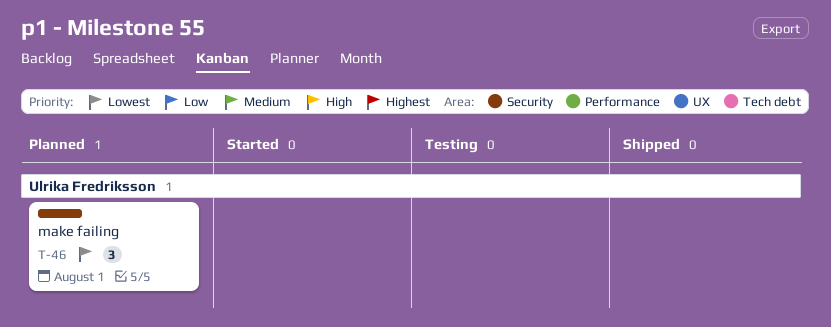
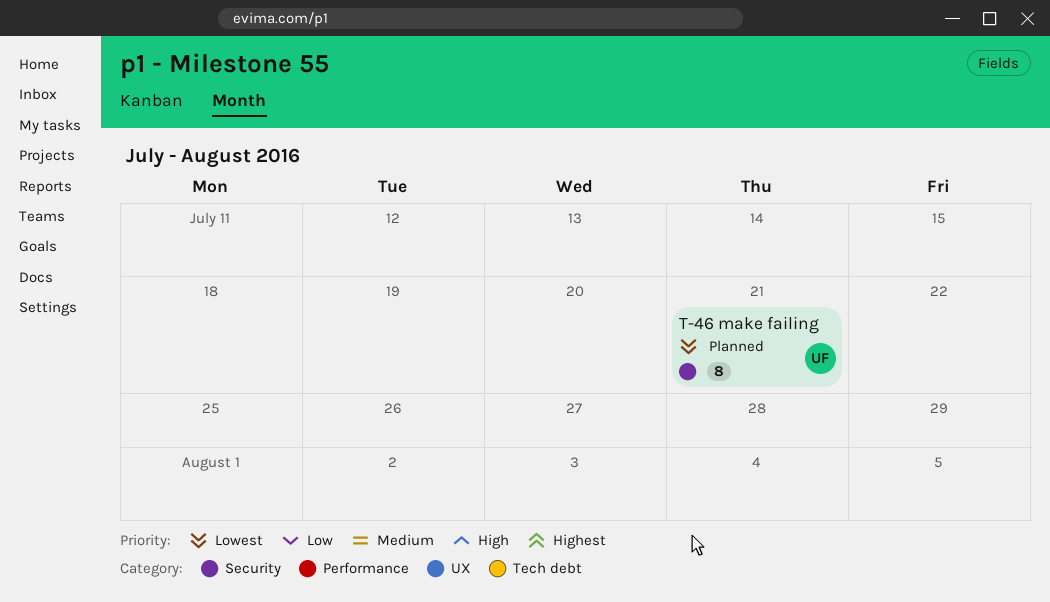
T-46, estimate: 3 -> 8
T-46, due: Aug 1 -> Jul 21

